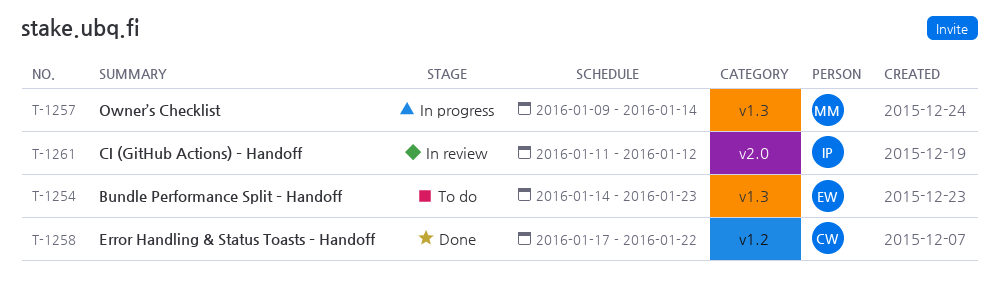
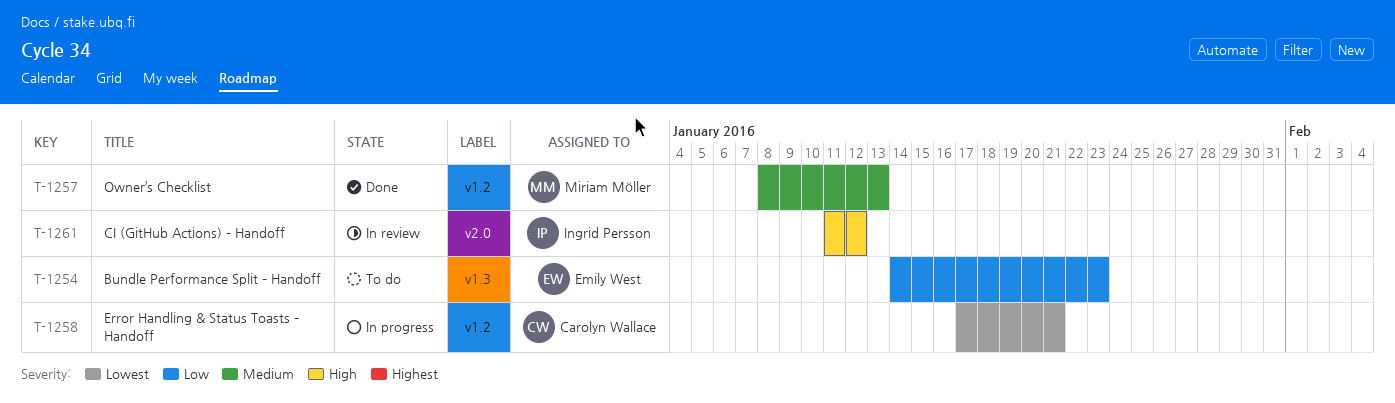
T-1257, status: In progress -> Done
T-1257, label: v1.3 -> v1.2
T-1257, start: Jan 9 -> Jan 8
T-1257, due: Jan 14 -> Jan 13
T-1258, status: Done -> In progress
T-1258, due: Jan 22 -> Jan 21

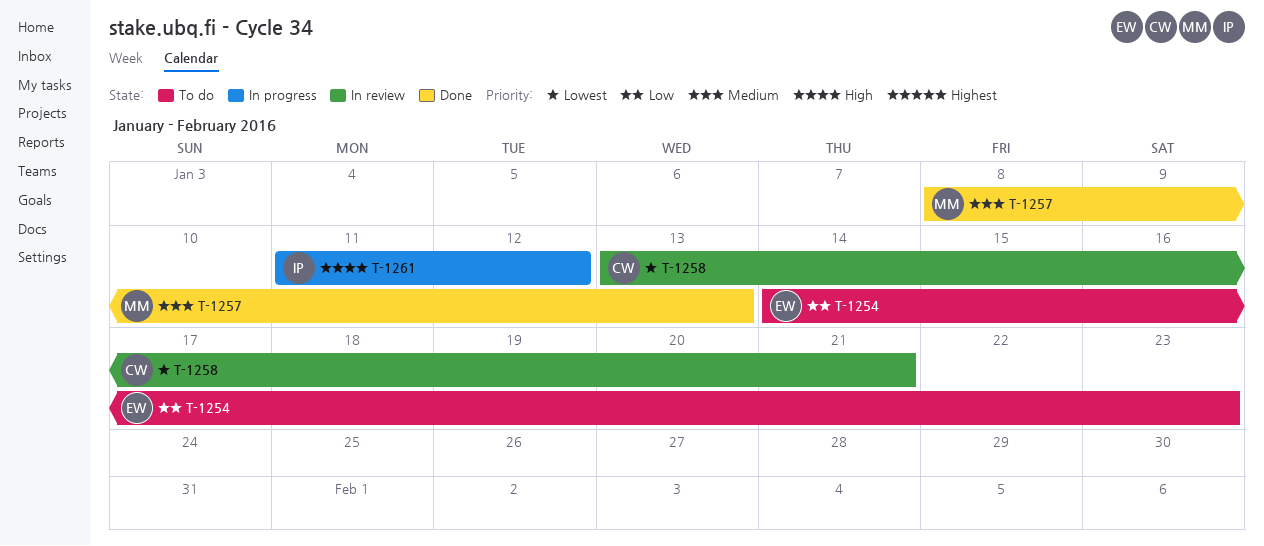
T-1258, status: In progress -> In review
T-1258, start: Jan 17 -> Jan 13
T-1261, status: In review -> In progress

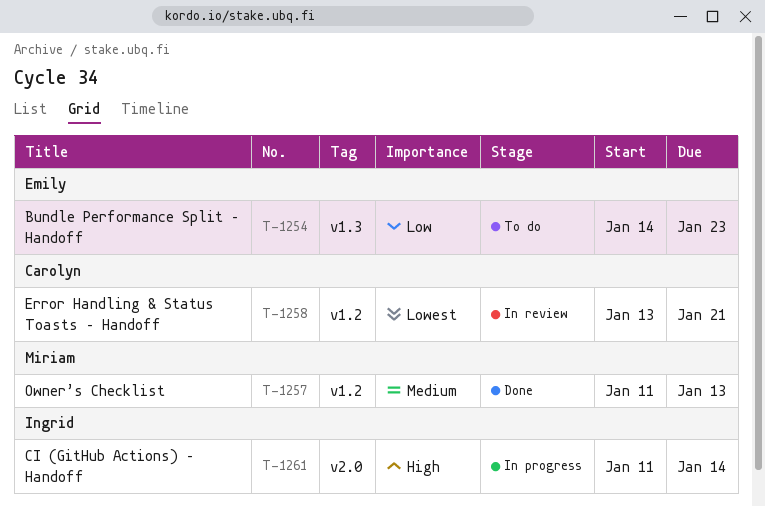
T-1257, start: Jan 8 -> Jan 11
T-1261, due: Jan 12 -> Jan 14

